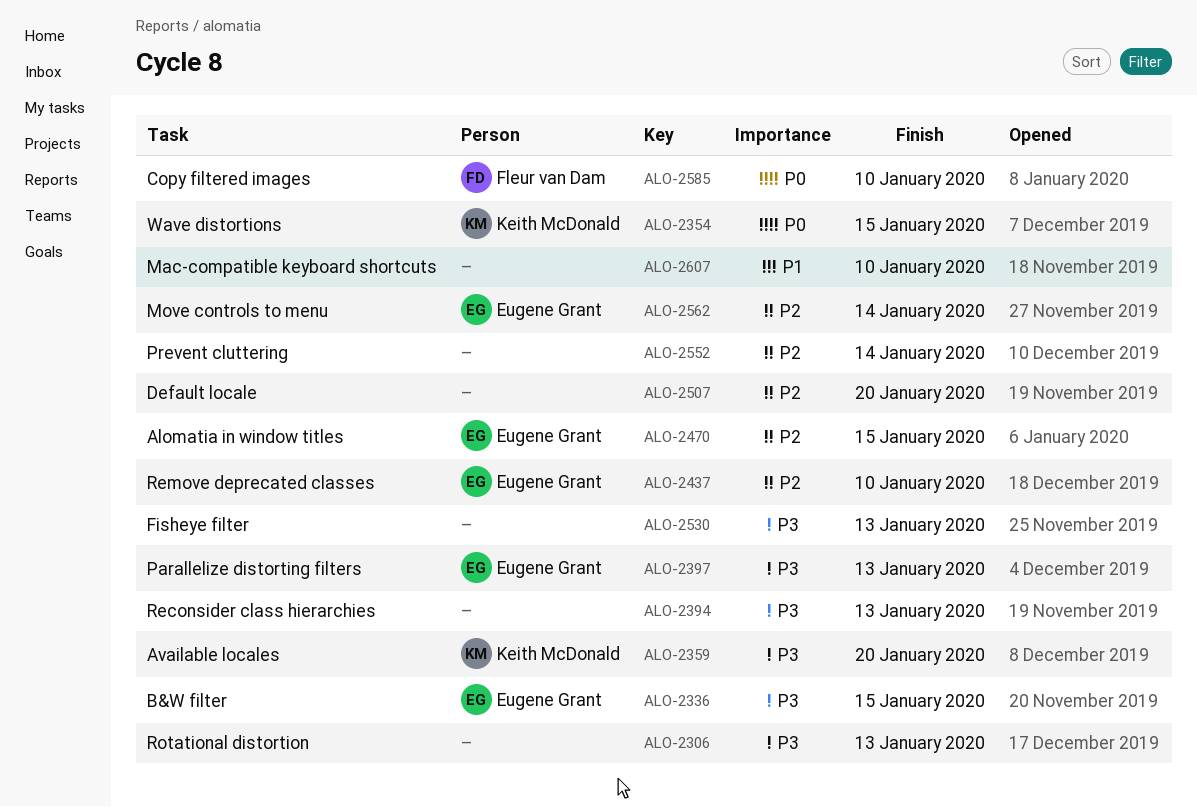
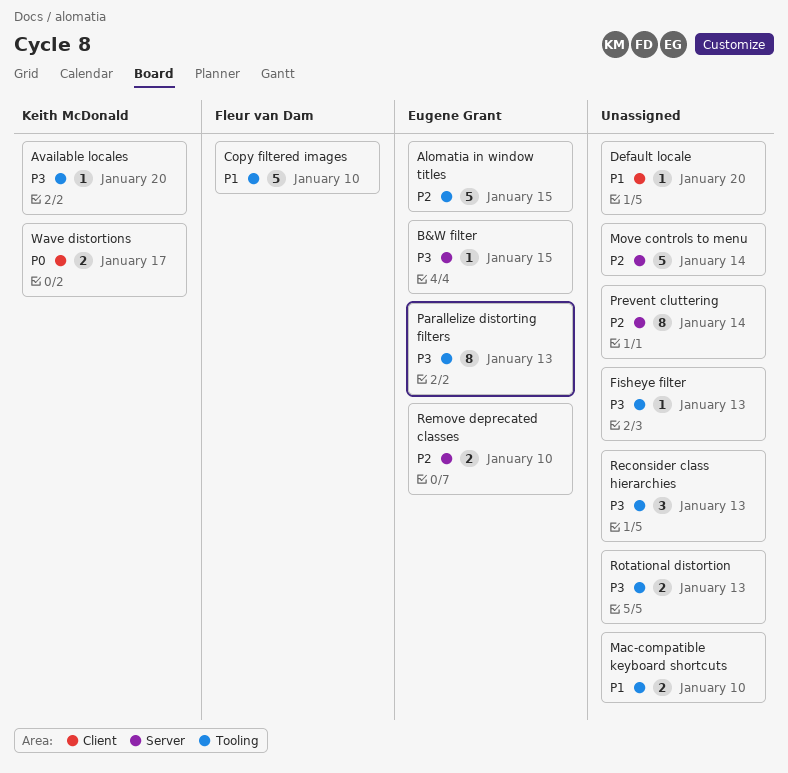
Copy filtered images, priority: P0 -> P1
Default locale, priority: P2 -> P1
Move controls to menu, owner: Eugene Grant -> none
Wave distortions, due: Jan 15 -> Jan 17

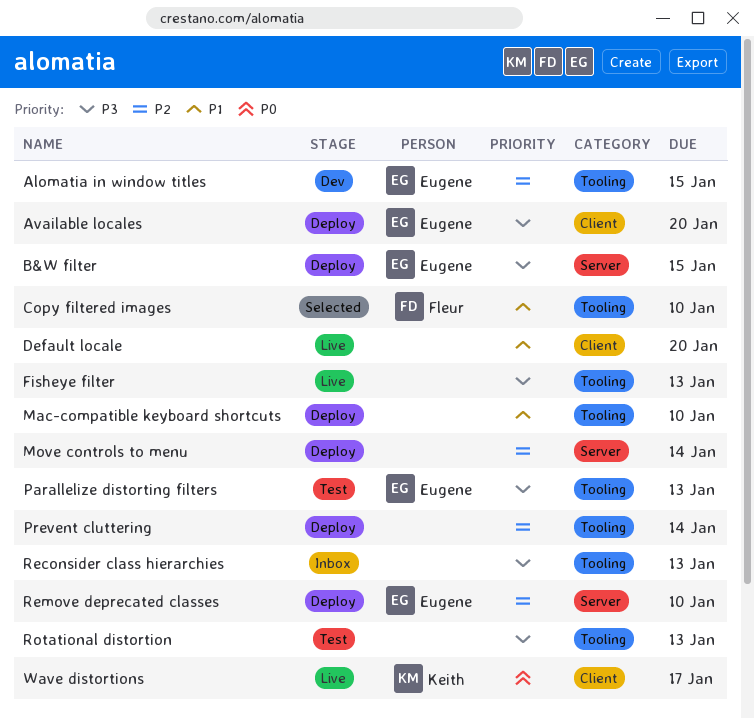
Available locales, owner: Keith McDonald -> Eugene Grant
Available locales, label: Tooling -> Client
Prevent cluttering, label: Server -> Tooling

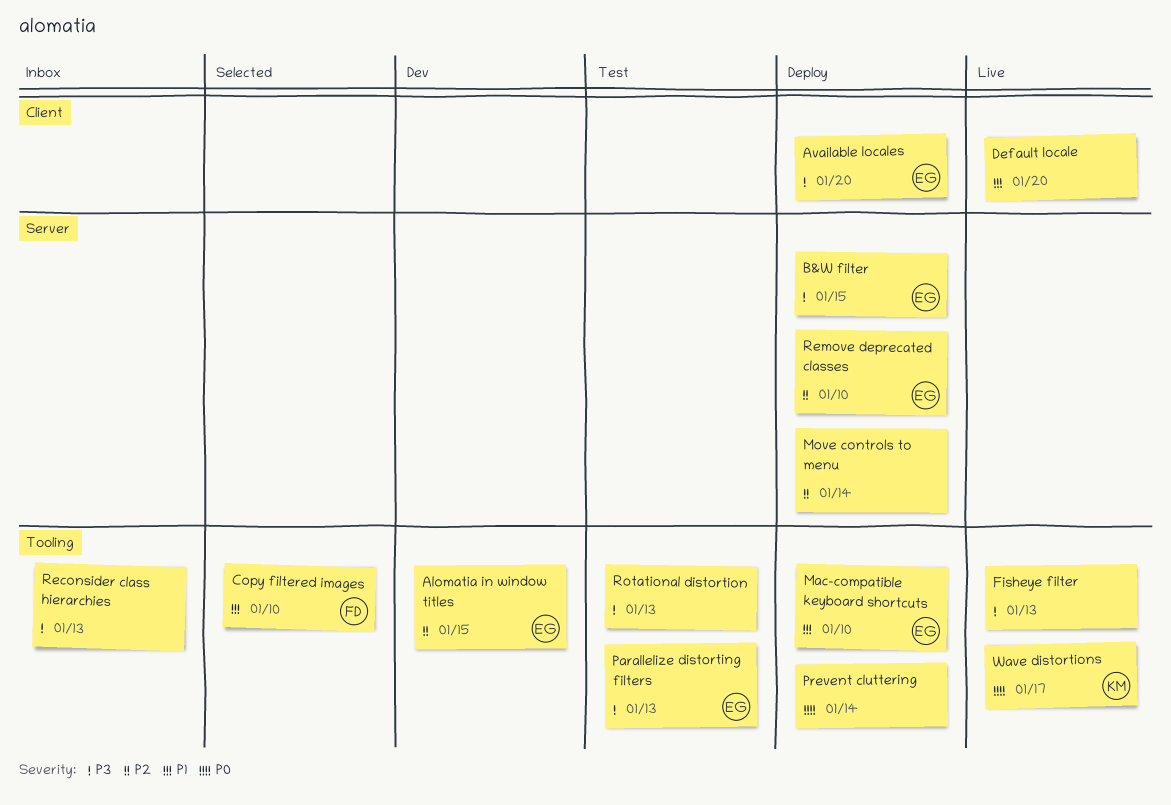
Mac-compatible keyboard shortcuts, owner: none -> Eugene
Prevent cluttering, priority: P2 -> P0
Wave distortions, label: Client -> Tooling

